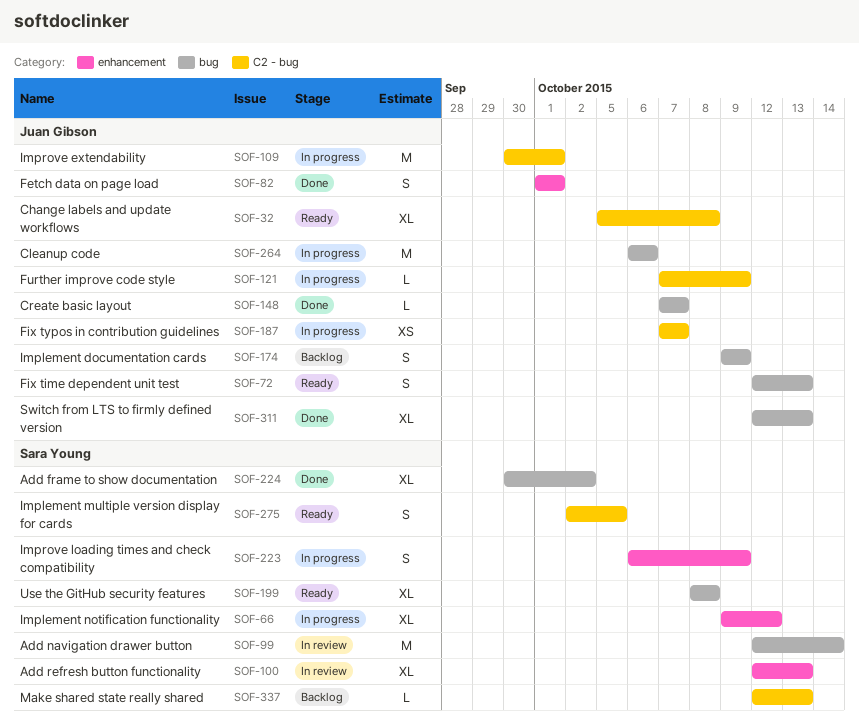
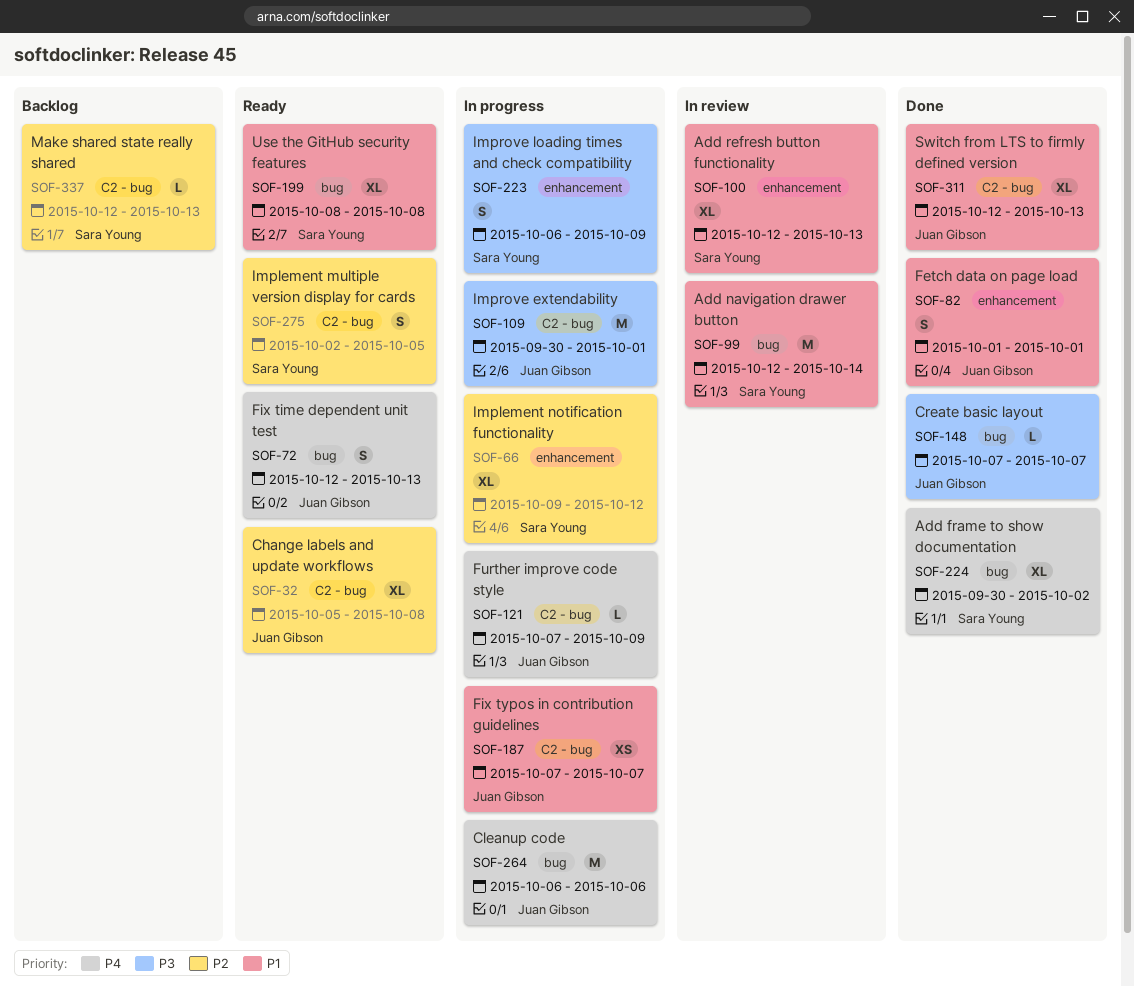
SOF-174: present -> none
SOF-311, label: bug -> C2 - bug

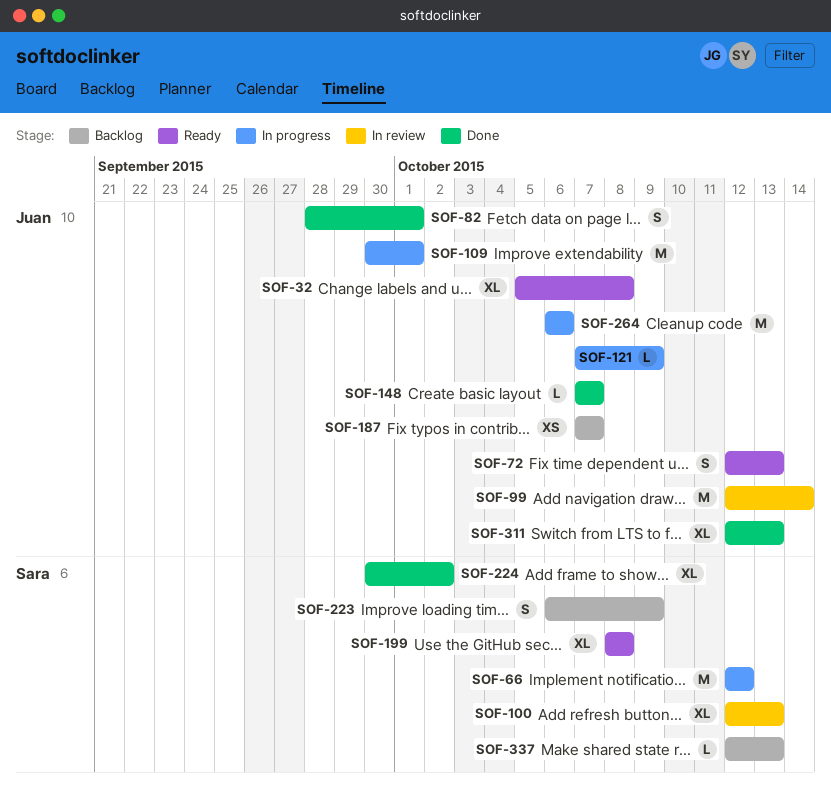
SOF-66, estimate: XL -> M
SOF-66, start: Oct 9 -> Oct 12
SOF-82, start: Oct 1 -> Sep 28
SOF-99, owner: Sara Young -> Juan Gibson
SOF-187, status: In progress -> Backlog
SOF-223, status: In progress -> Backlog
SOF-275: present -> none

